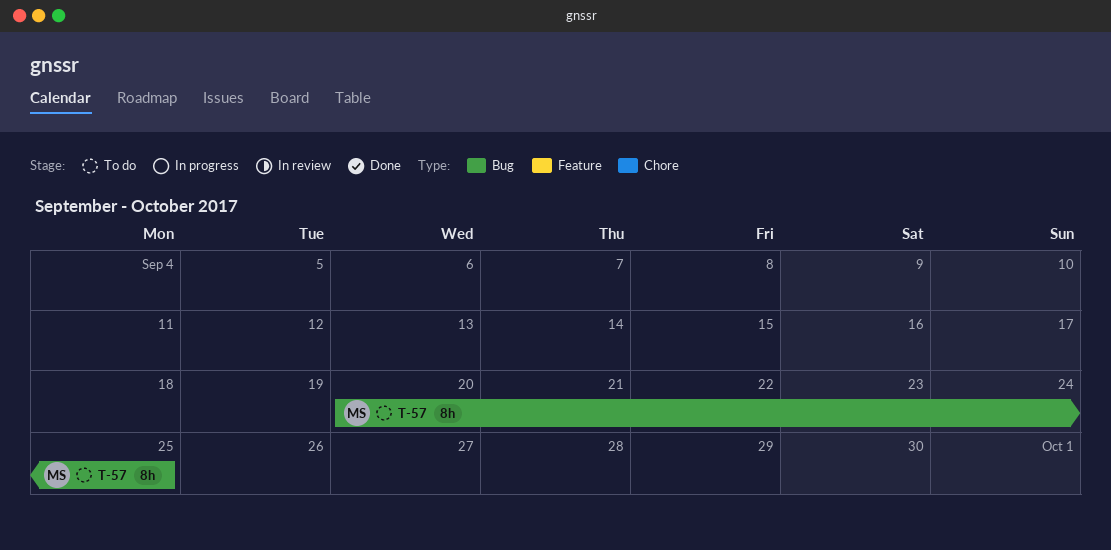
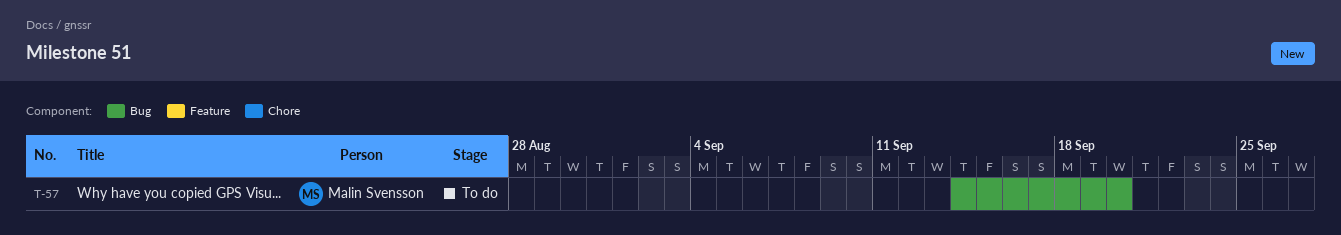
T-57, start: Sep 20 -> Sep 14
T-57, due: Sep 25 -> Sep 20

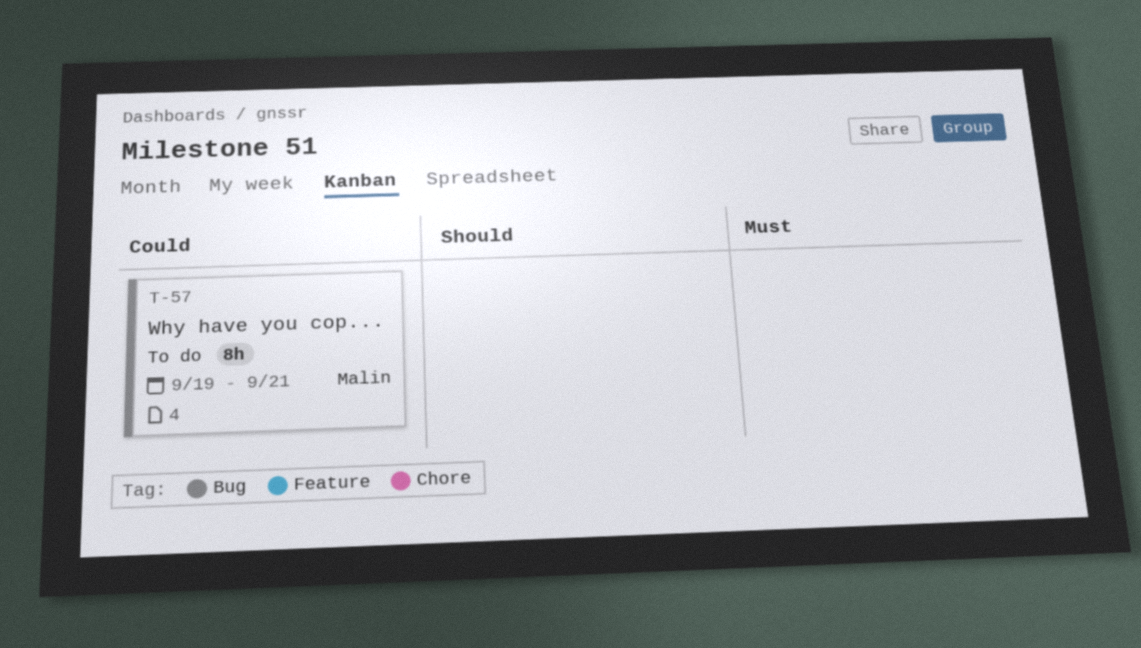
T-57, start: Sep 14 -> Sep 19
T-57, due: Sep 20 -> Sep 21

